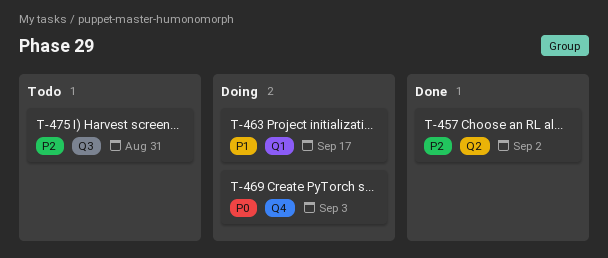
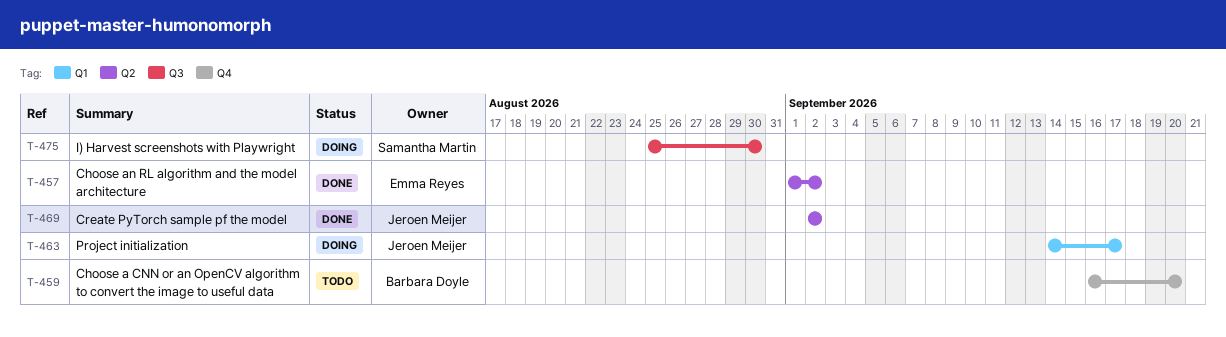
T-459: none -> present
T-469, status: Doing -> Done
T-469, label: Q4 -> Q2
T-469, due: Sep 3 -> Sep 2
T-475, status: Todo -> Doing
T-475, due: Aug 31 -> Aug 30

